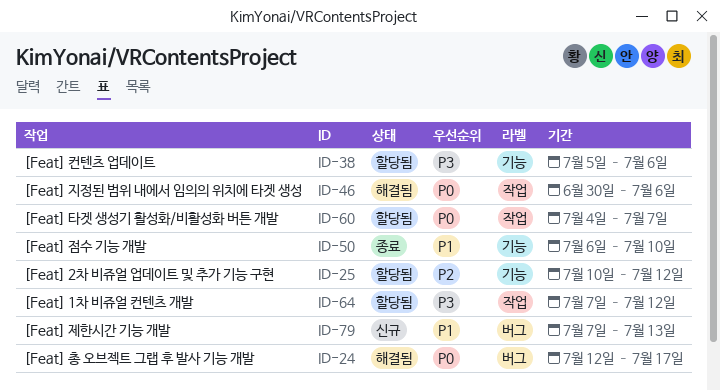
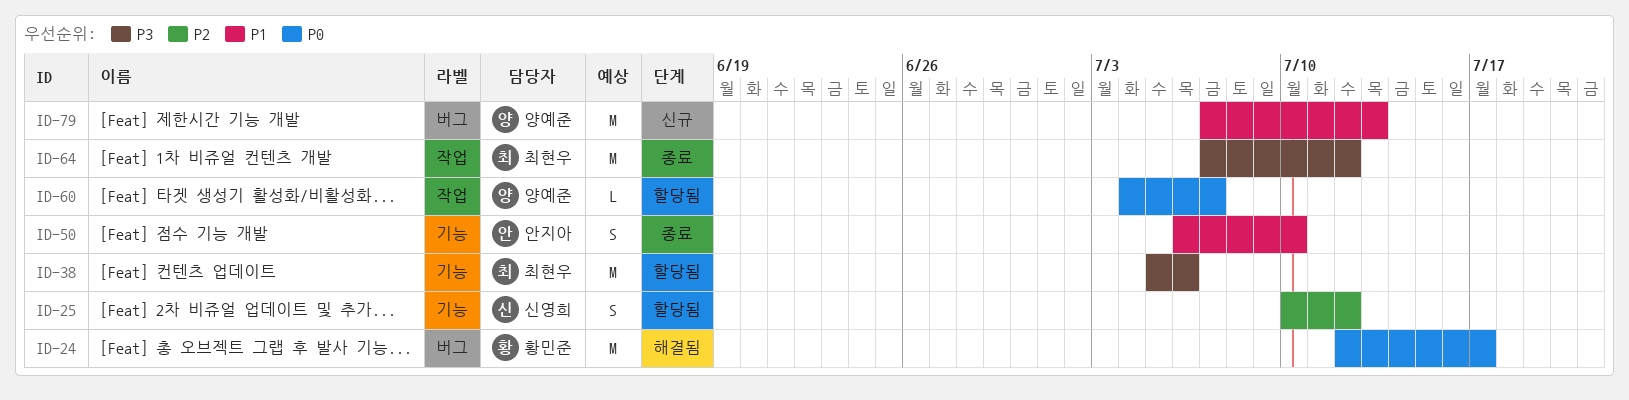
ID-46: present -> none
ID-64, status: 할당됨 -> 종료

